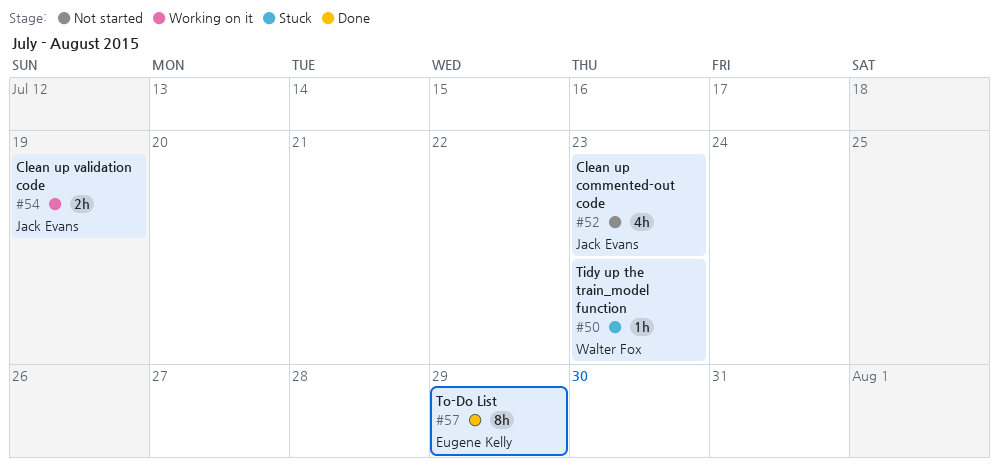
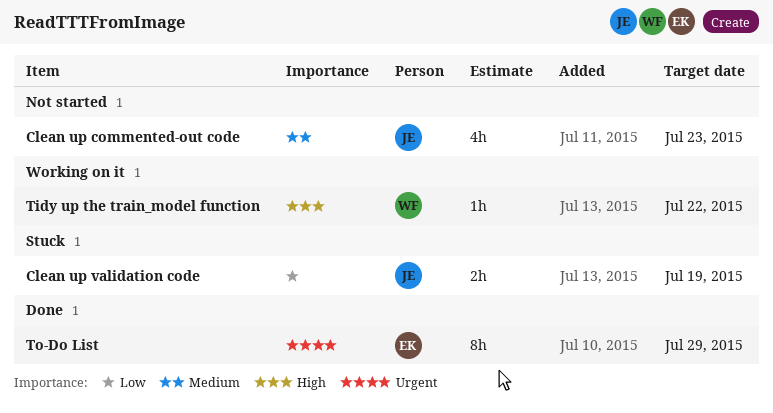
Clean up validation code, status: Working on it -> Stuck
Tidy up the train_model function, status: Stuck -> Working on it
Tidy up the train_model function, due: Jul 23 -> Jul 22

